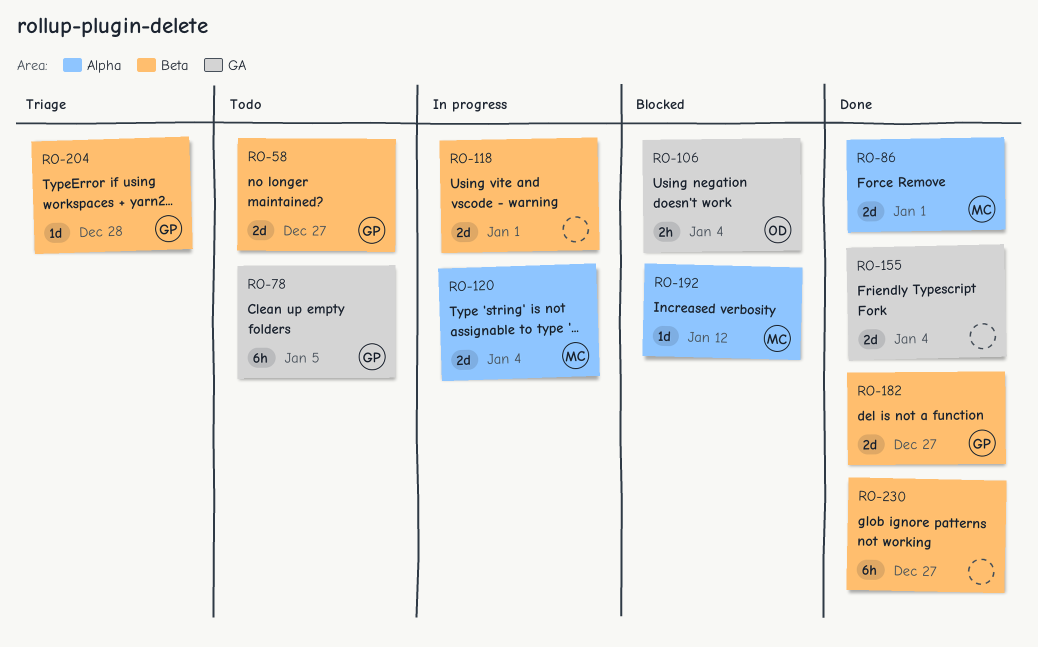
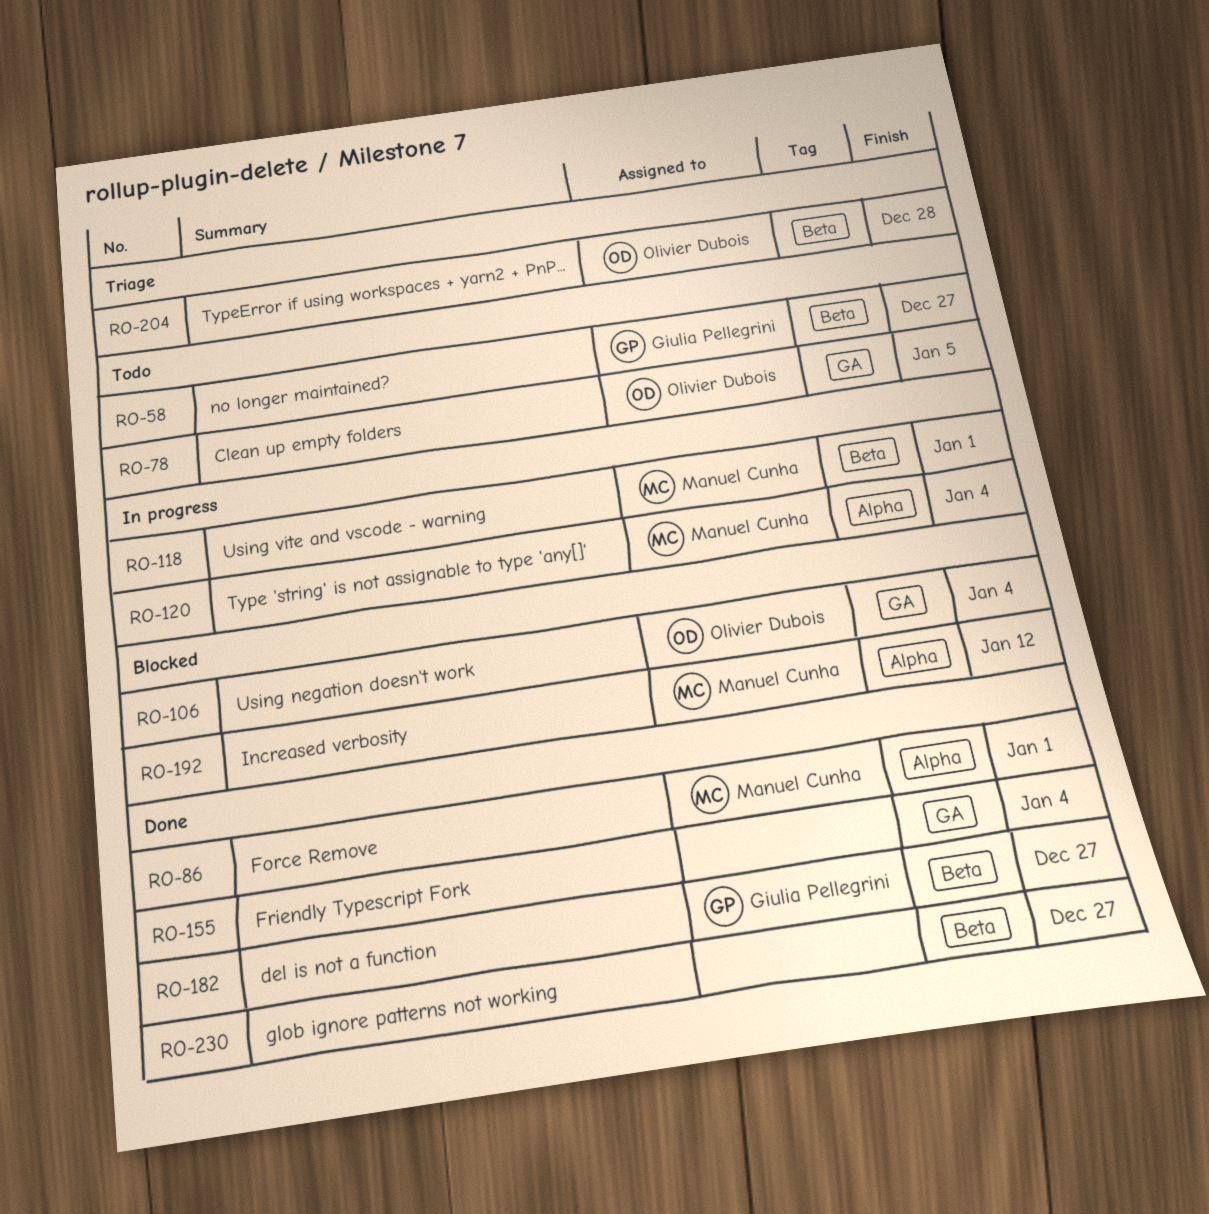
RO-78, owner: Giulia Pellegrini -> Olivier Dubois
RO-118, owner: none -> Manuel Cunha
RO-204, owner: Giulia Pellegrini -> Olivier Dubois

